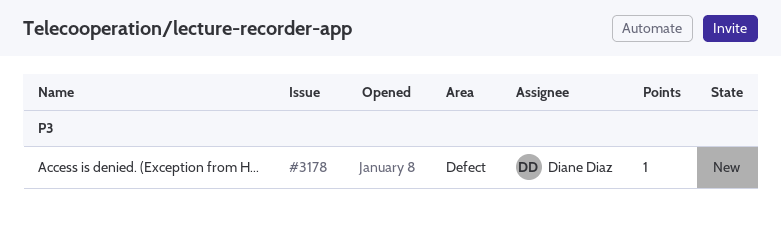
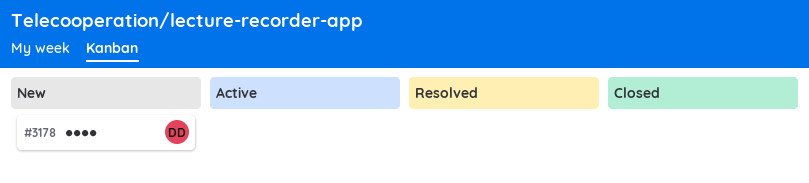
#3178, estimate: 1 -> 4

